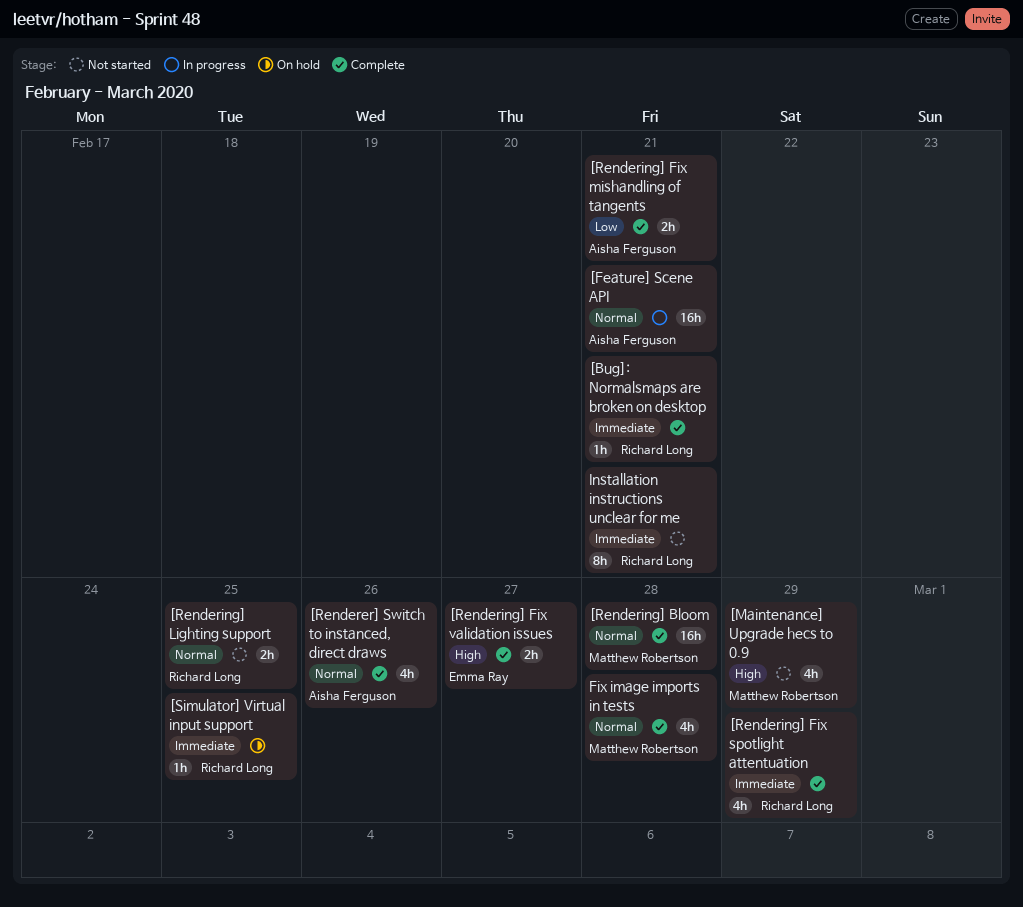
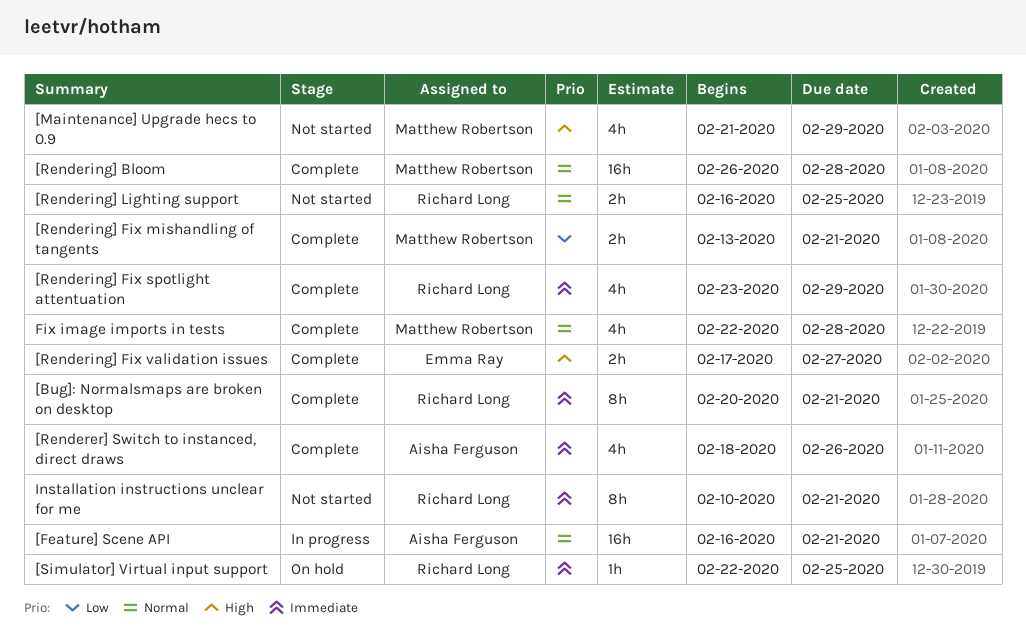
[Bug]: Normalsmaps are broken on desktop, estimate: 1h -> 8h
[Renderer] Switch to instanced, direct draws, priority: Normal -> Immediate
[Rendering] Fix mishandling of tangents, owner: Aisha Ferguson -> Matthew Robertson

